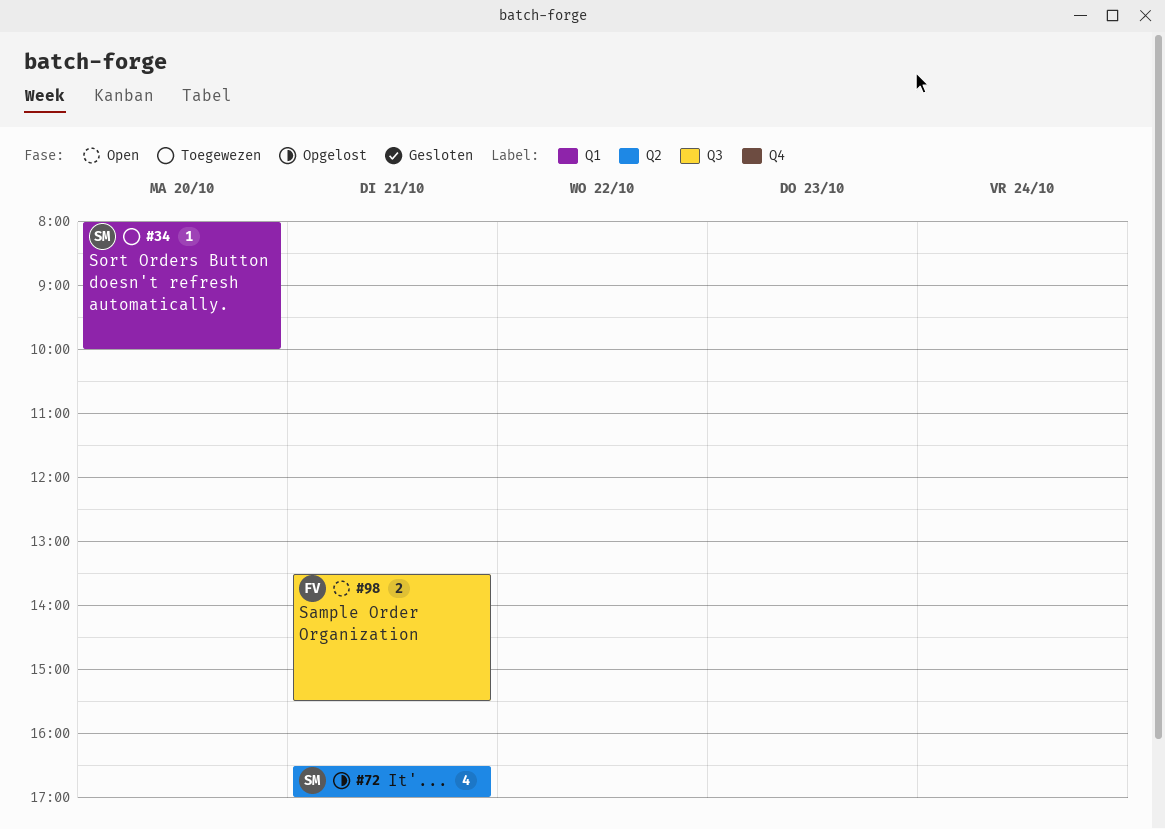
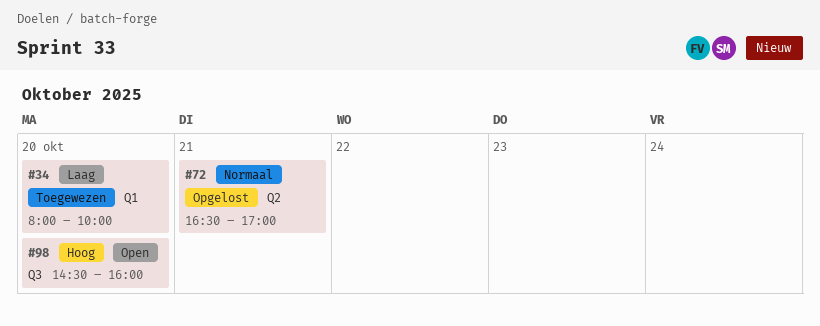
#98, day: Oct 21 -> Oct 20
#98, begins: 13:30 -> 14:30
#98, ends: 15:30 -> 16:00

